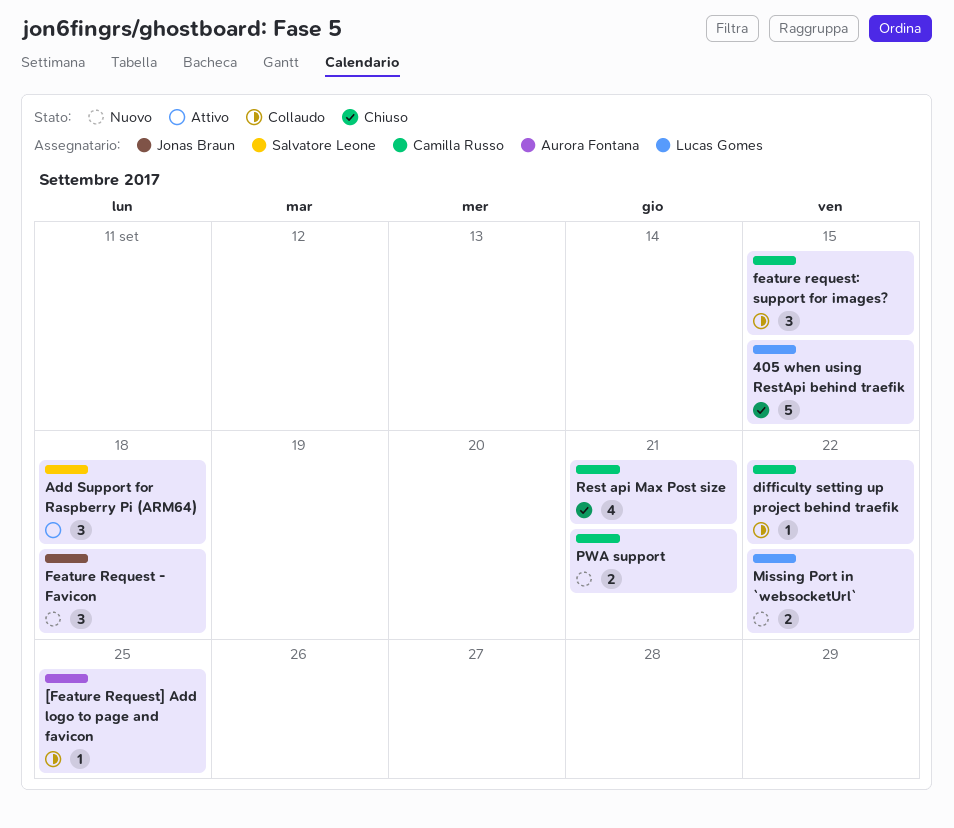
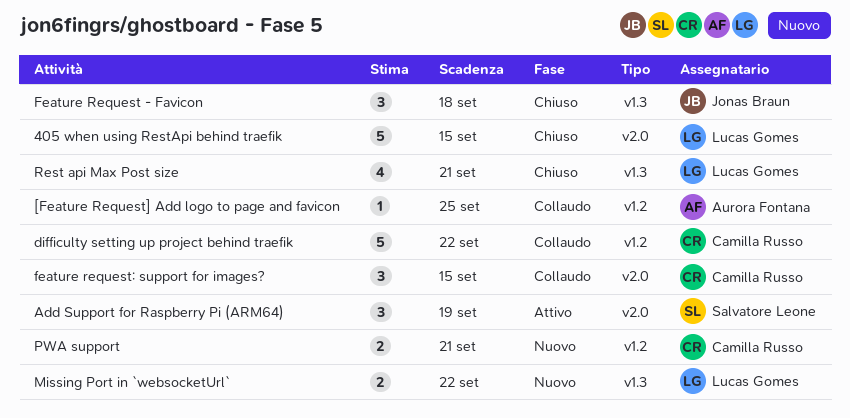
Add Support for Raspberry Pi (ARM64), due: Sep 18 -> Sep 19
difficulty setting up project behind traefik, estimate: 1 -> 5
Feature Request - Favicon, status: Nuovo -> Chiuso
Rest api Max Post size, owner: Camilla Russo -> Lucas Gomes

